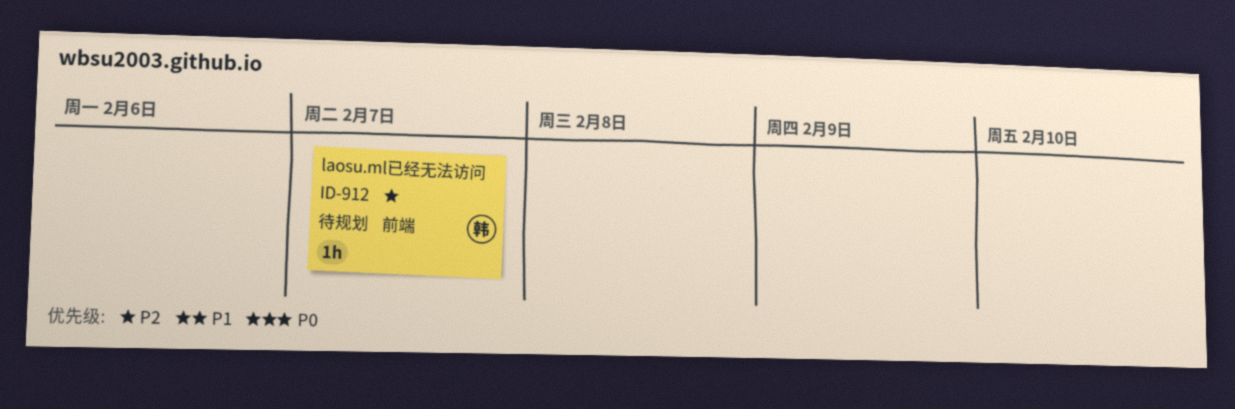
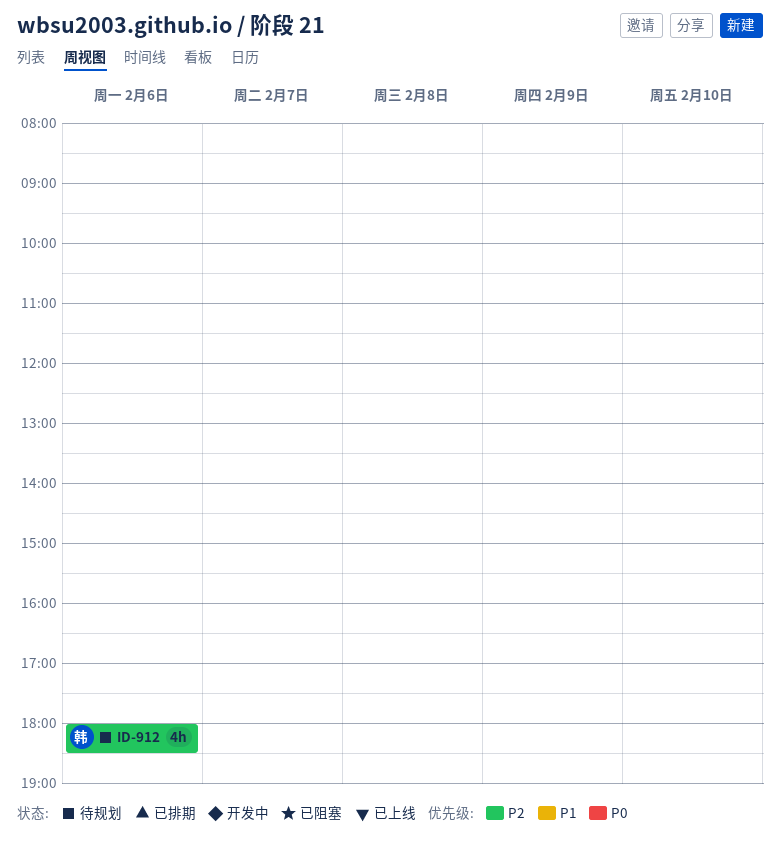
ID-912, estimate: 1h -> 4h
ID-912, day: Feb 7 -> Feb 6

